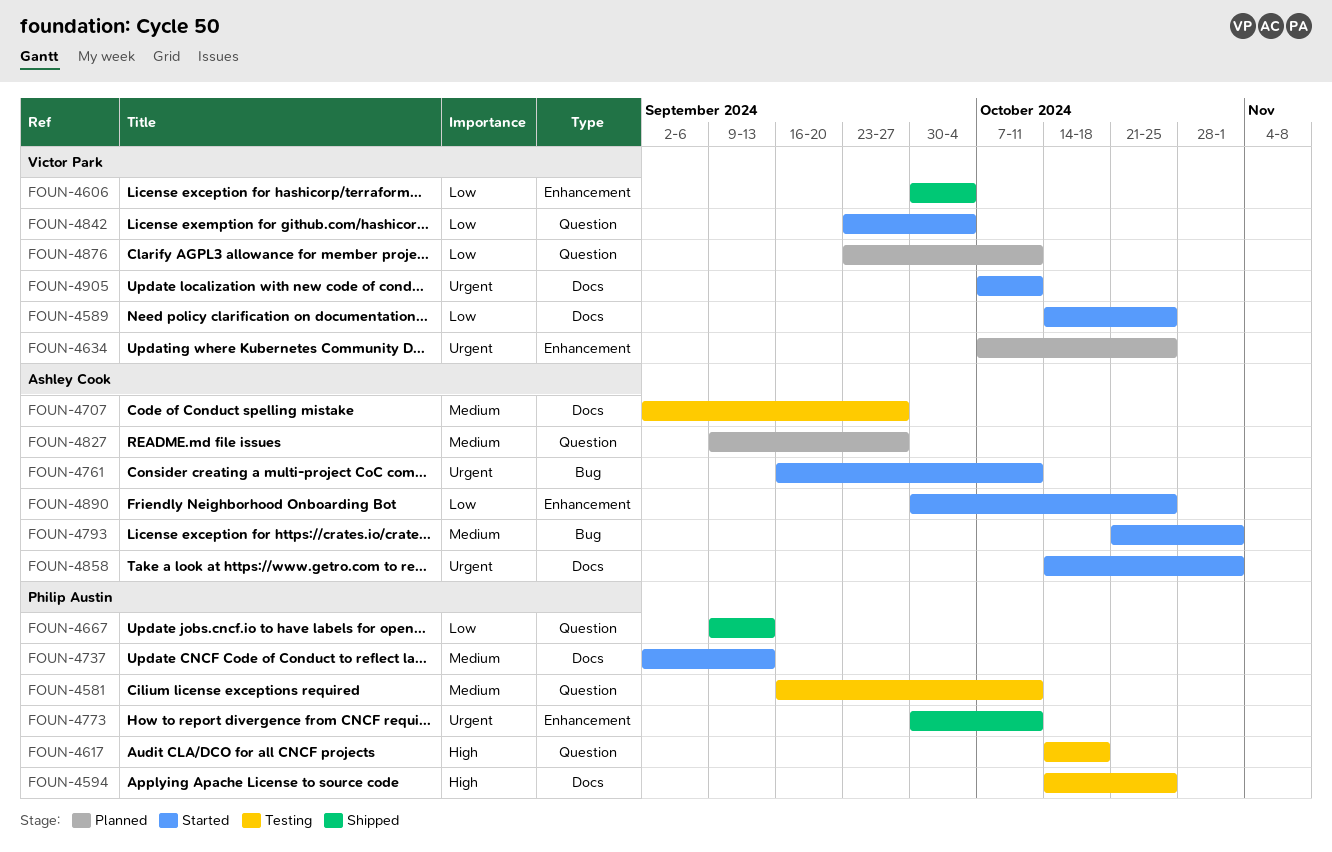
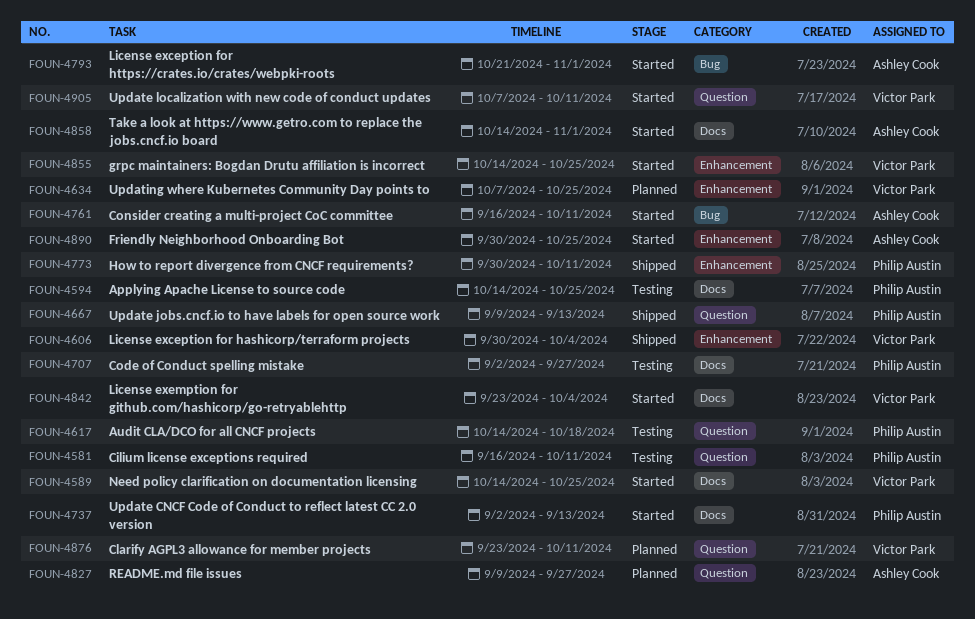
FOUN-4707, owner: Ashley Cook -> Philip Austin
FOUN-4842, label: Question -> Docs
FOUN-4855: none -> present
FOUN-4905, label: Docs -> Question

